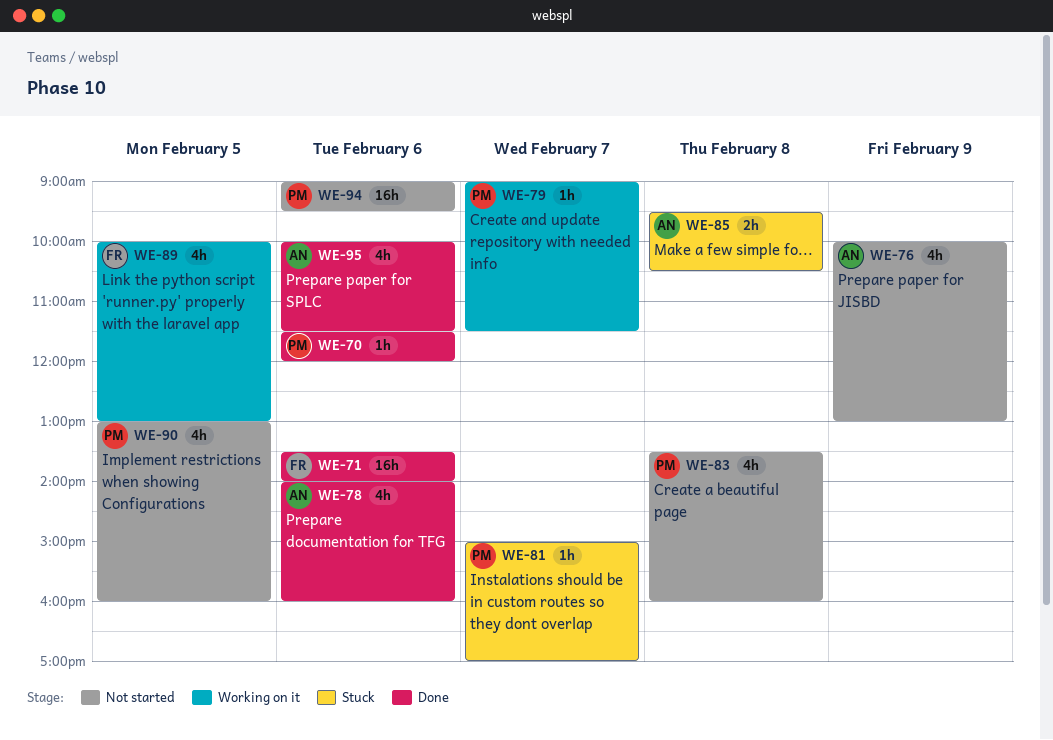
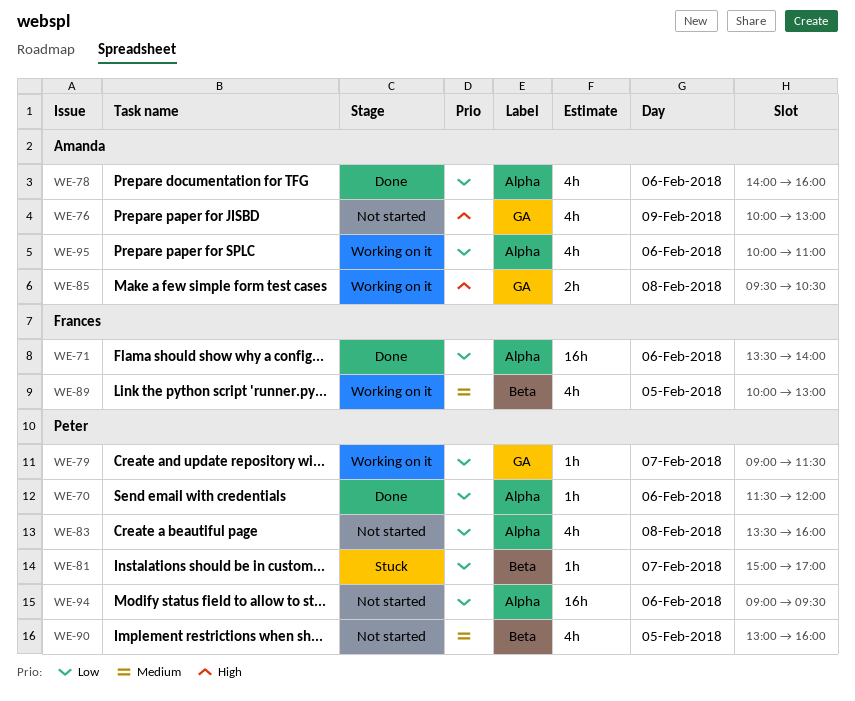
WE-85, status: Stuck -> Working on it
WE-95, status: Done -> Working on it
WE-95, ends: 11:30 -> 11:00

